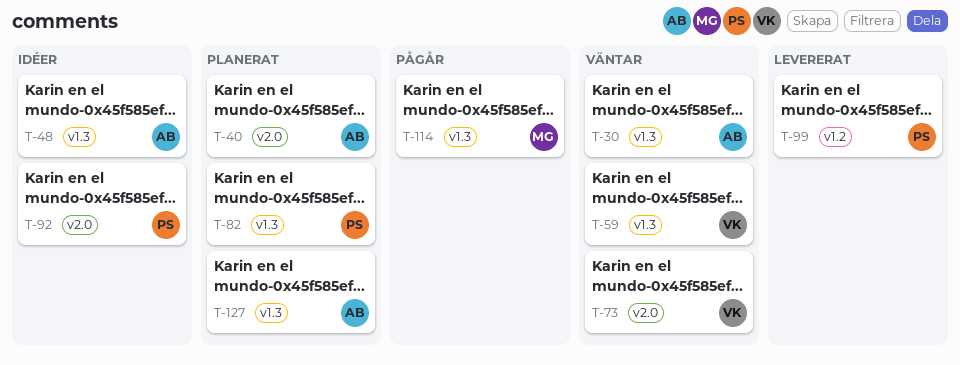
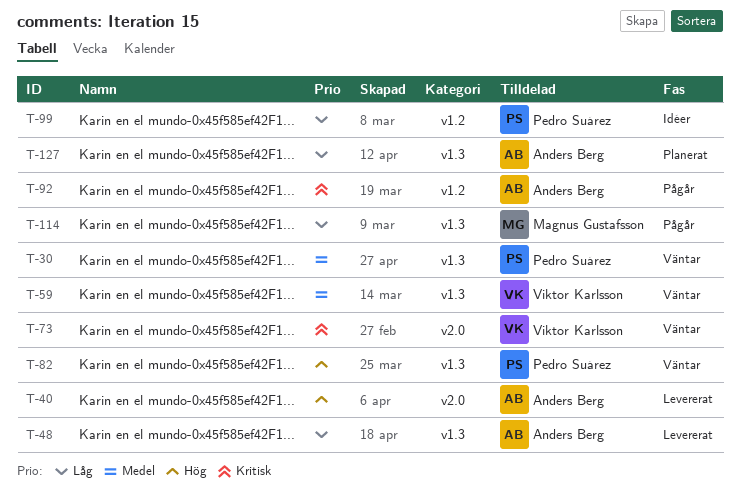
T-30, owner: Anders Berg -> Pedro Suárez
T-40, status: Planerat -> Levererat
T-48, status: Idéer -> Levererat
T-82, status: Planerat -> Väntar
T-92, status: Idéer -> Pågår
T-92, owner: Pedro Suárez -> Anders Berg
T-92, label: v2.0 -> v1.2
T-99, status: Levererat -> Idéer

